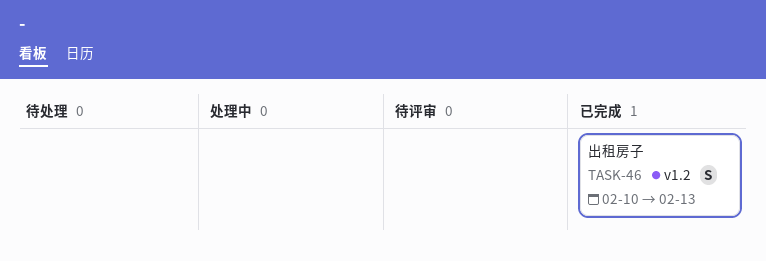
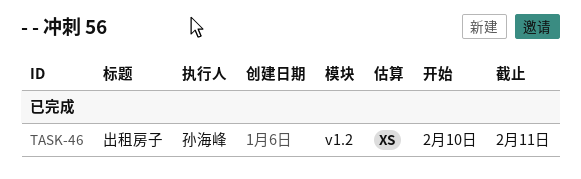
TASK-46, estimate: S -> XS
TASK-46, due: Feb 13 -> Feb 11

